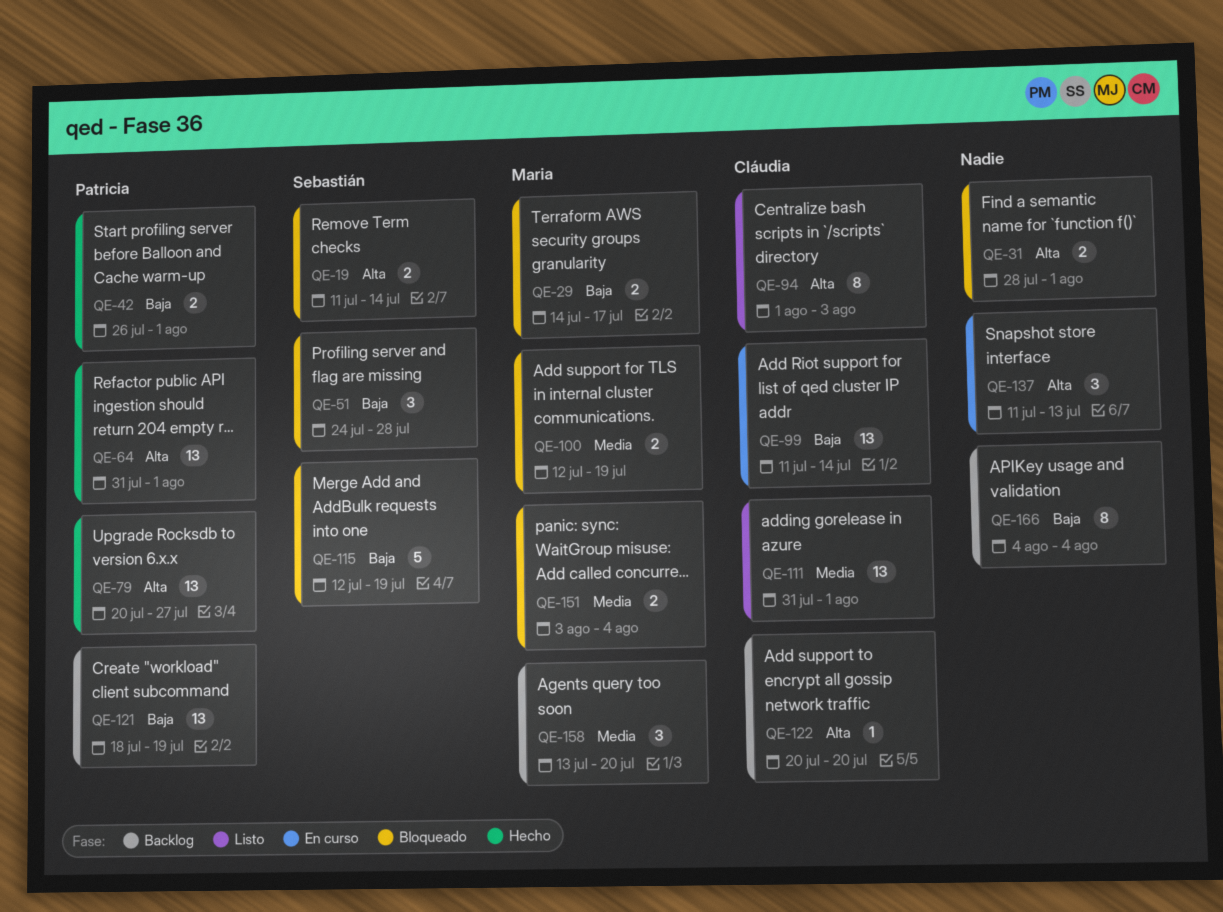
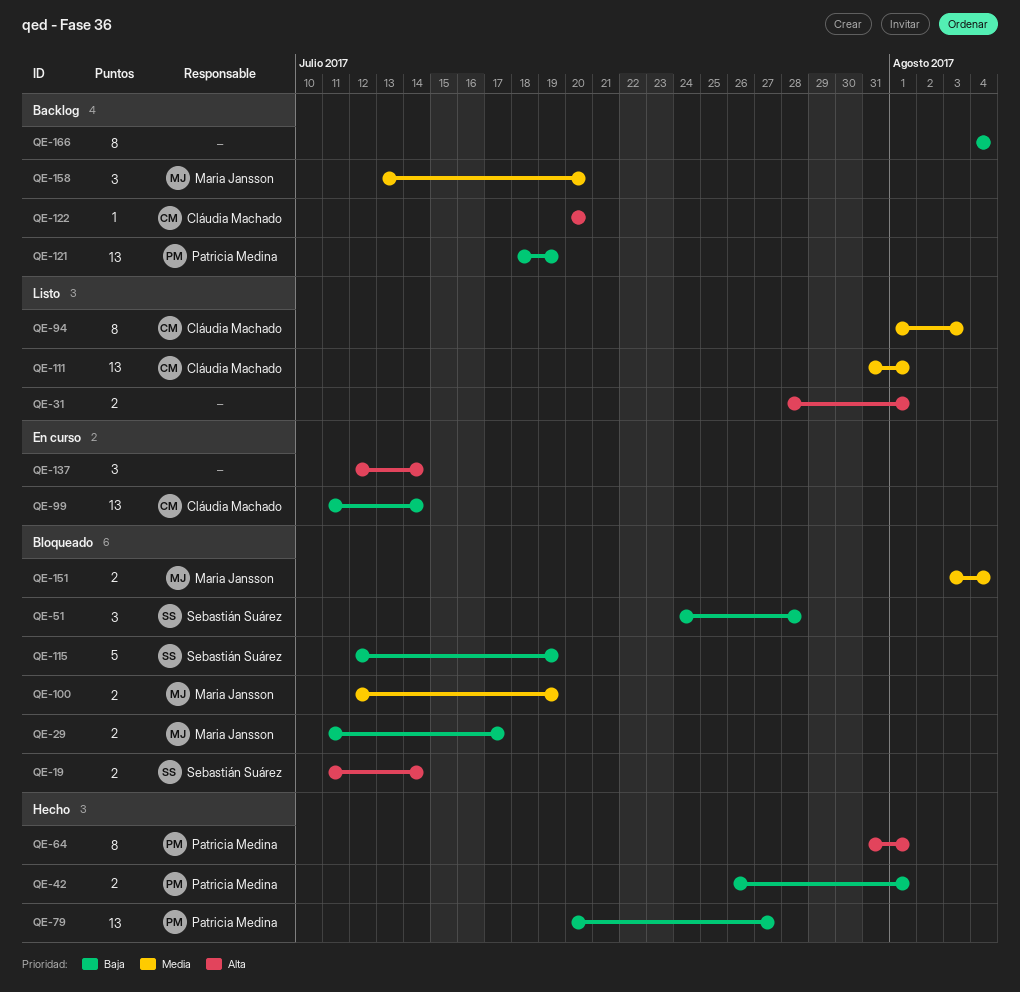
QE-29, start: Jul 14 -> Jul 11
QE-31, status: Bloqueado -> Listo
QE-64, estimate: 13 -> 8
QE-79, priority: Alta -> Baja
QE-94, priority: Alta -> Media
QE-137, start: Jul 11 -> Jul 12
QE-137, due: Jul 13 -> Jul 14

